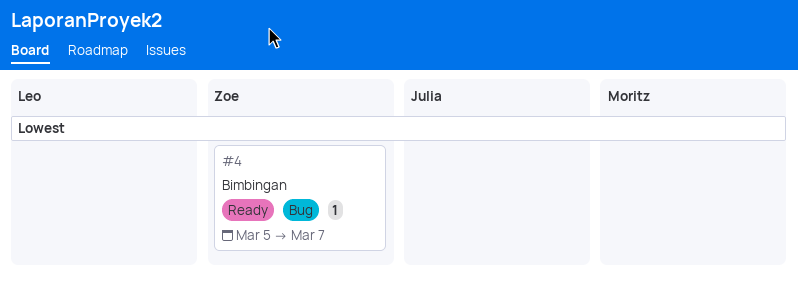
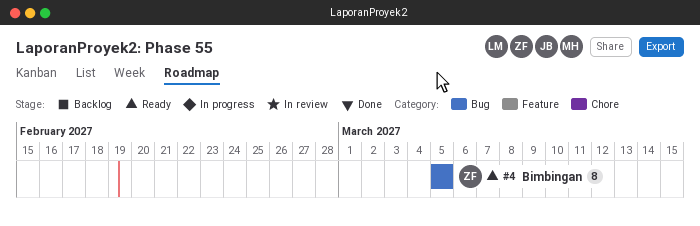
#4, estimate: 1 -> 8
#4, due: Mar 7 -> Mar 5

